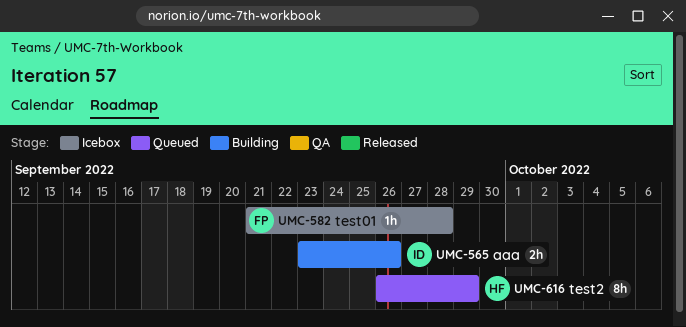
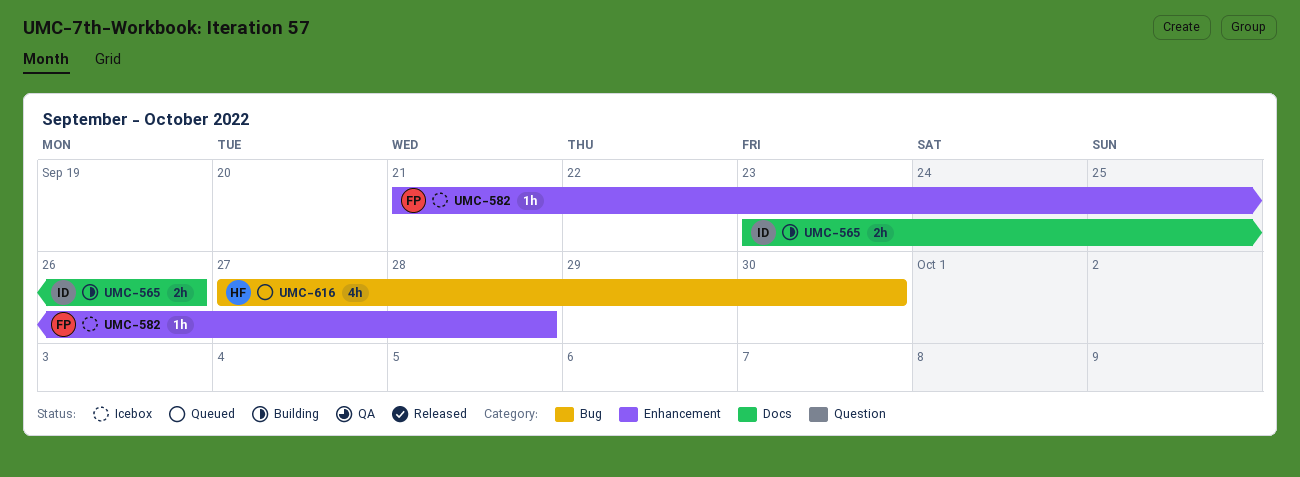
UMC-616, estimate: 8h -> 4h
UMC-616, start: Sep 26 -> Sep 27
UMC-616, due: Sep 29 -> Sep 30

